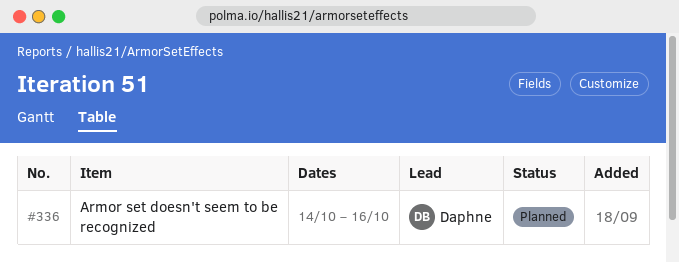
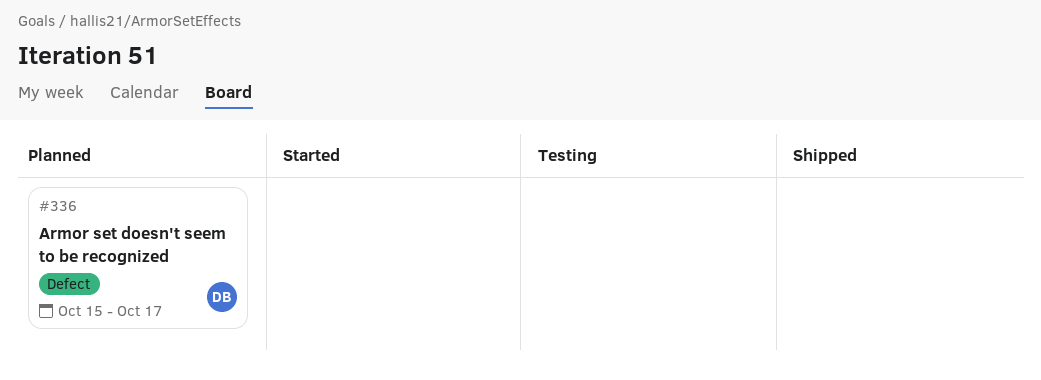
#336, start: Oct 14 -> Oct 15
#336, due: Oct 16 -> Oct 17

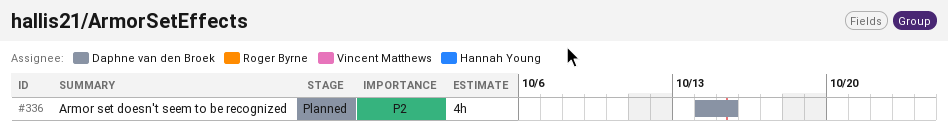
#336, start: Oct 15 -> Oct 14
#336, due: Oct 17 -> Oct 15

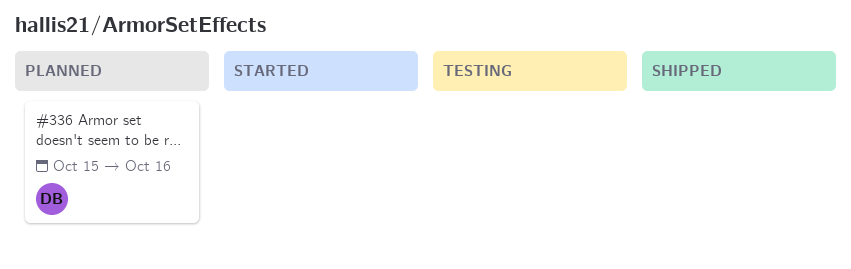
#336, start: Oct 14 -> Oct 15
#336, due: Oct 15 -> Oct 16

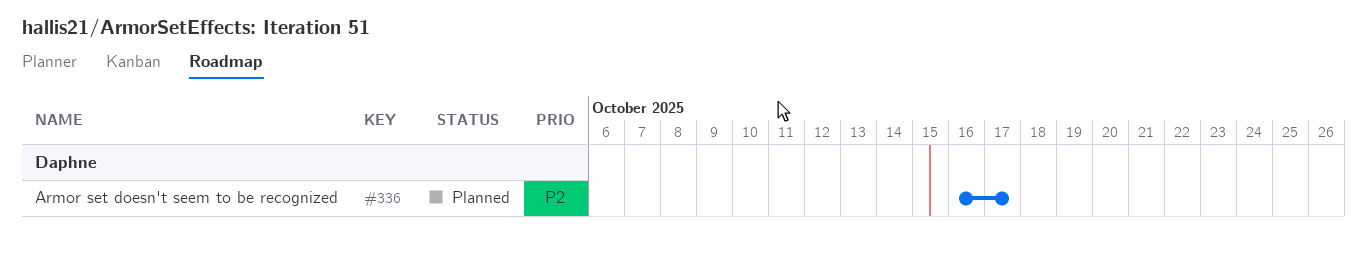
#336, start: Oct 15 -> Oct 16
#336, due: Oct 16 -> Oct 17

